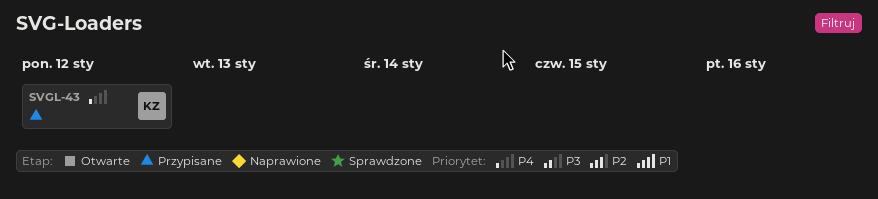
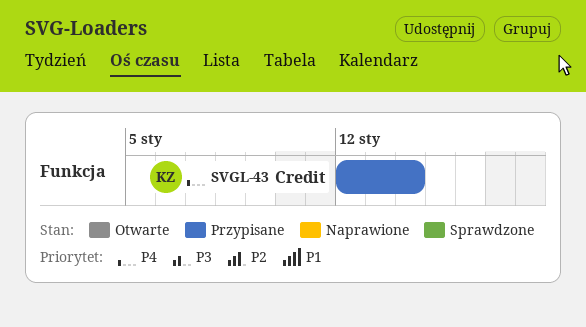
SVGL-43, due: Jan 12 -> Jan 14

